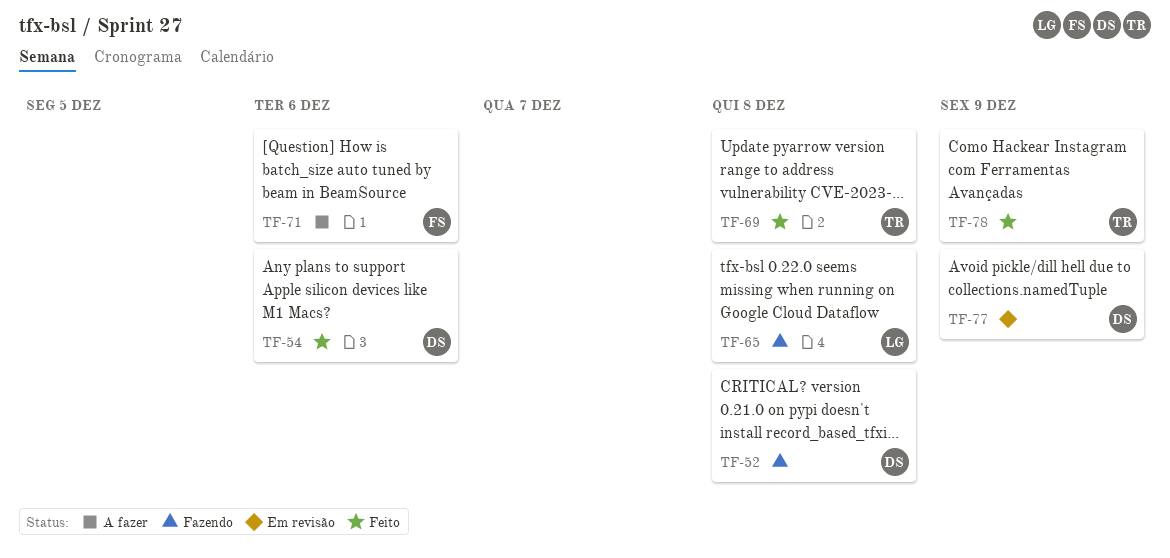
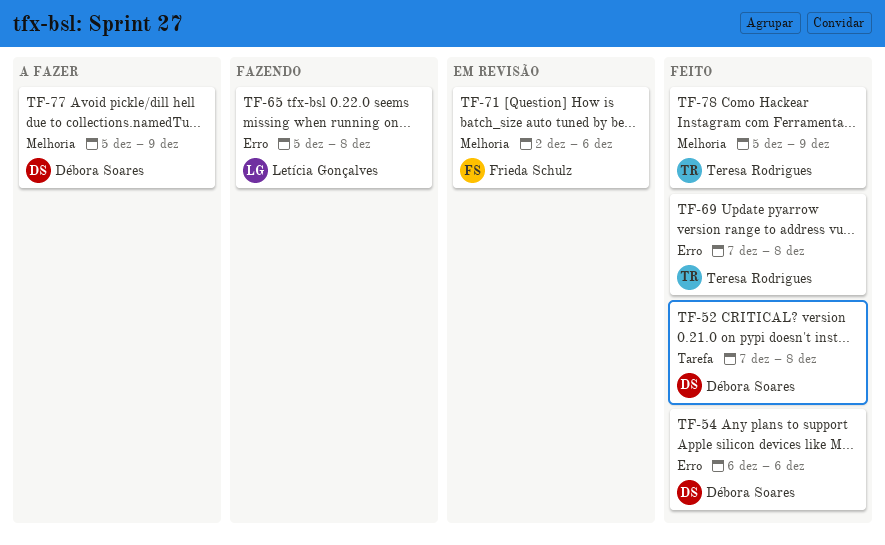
TF-52, status: Fazendo -> Feito
TF-71, status: A fazer -> Em revisão
TF-77, status: Em revisão -> A fazer

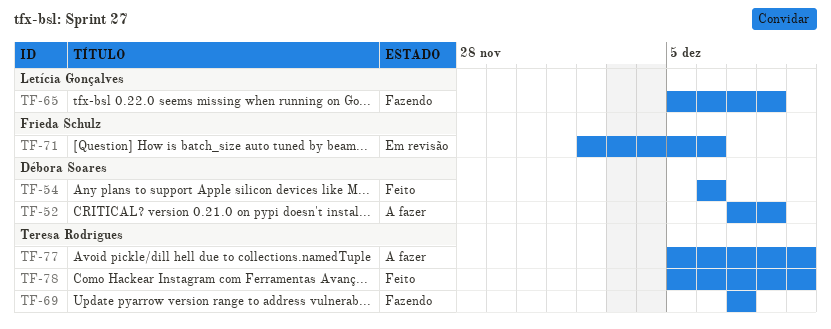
TF-52, status: Feito -> A fazer
TF-69, status: Feito -> Fazendo
TF-69, due: Dec 8 -> Dec 7
TF-77, owner: Débora Soares -> Teresa Rodrigues

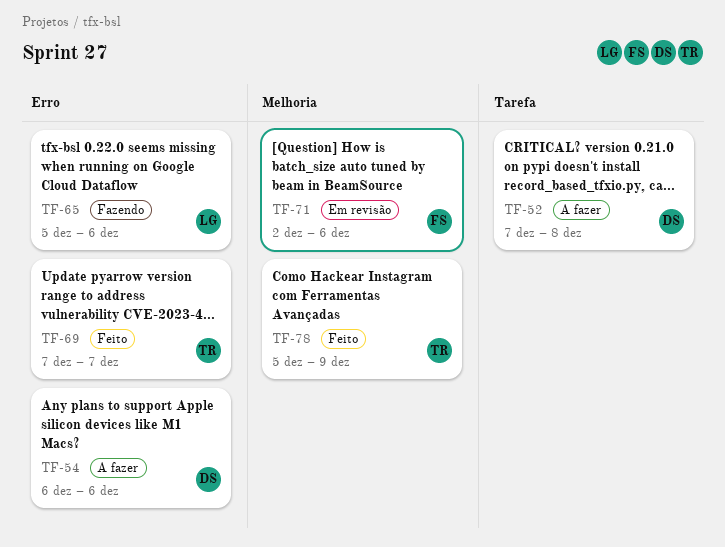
TF-54, status: Feito -> A fazer
TF-65, due: Dec 8 -> Dec 6
TF-69, status: Fazendo -> Feito
TF-77: present -> none

